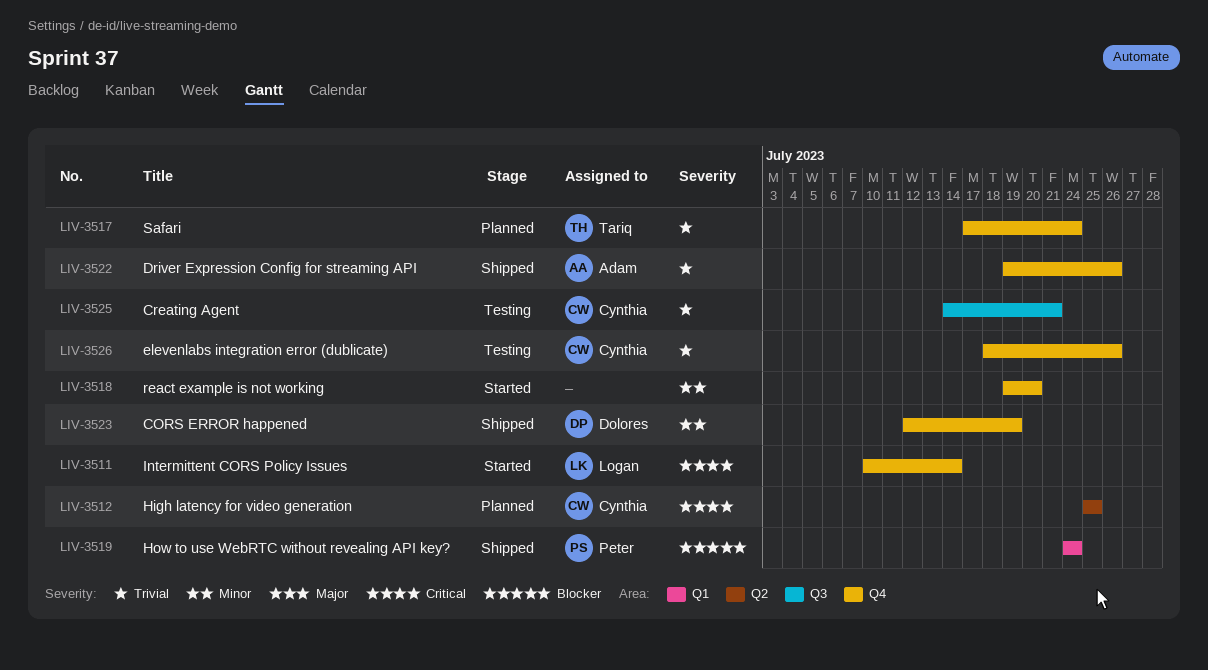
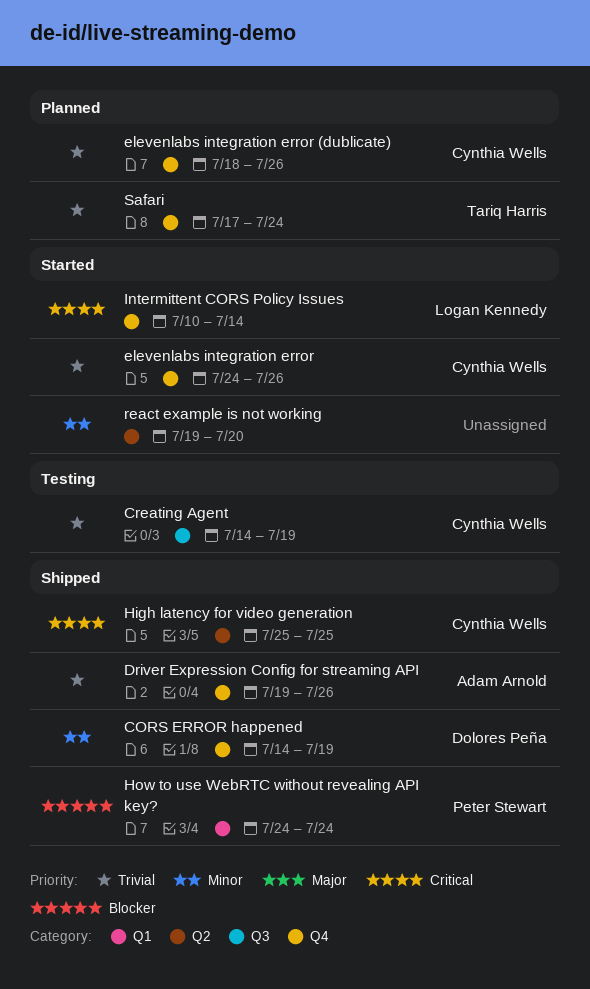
CORS ERROR happened, start: Jul 12 -> Jul 14
Creating Agent, due: Jul 21 -> Jul 19
elevenlabs integration error: none -> present
elevenlabs integration error (dublicate), status: Testing -> Planned
High latency for video generation, status: Planned -> Shipped
react example is not working, label: Q4 -> Q2

